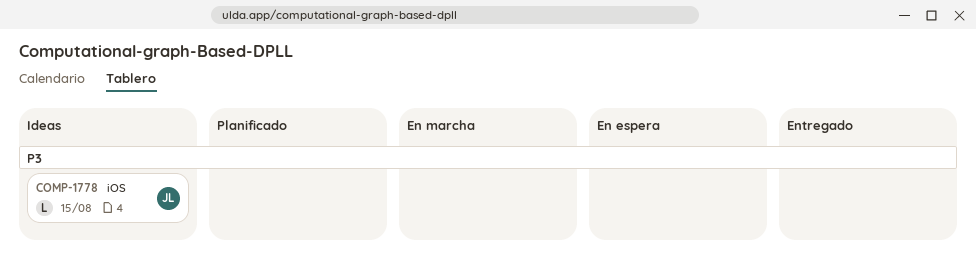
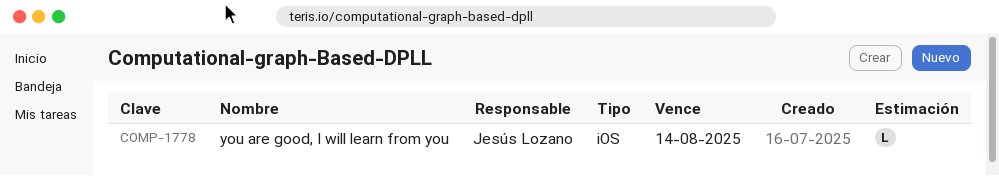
COMP-1778, due: Aug 15 -> Aug 14

